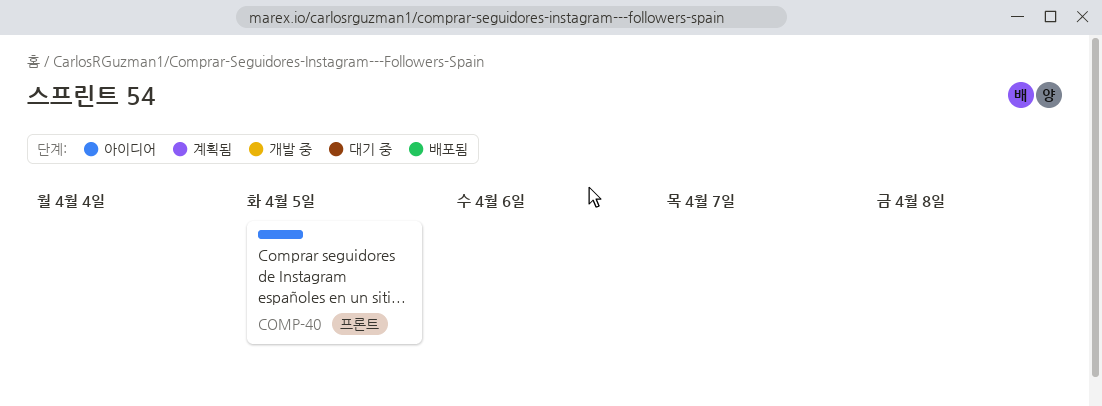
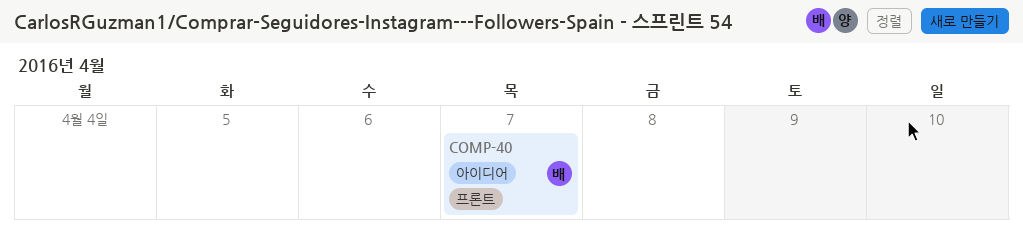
COMP-40, due: Apr 5 -> Apr 7

